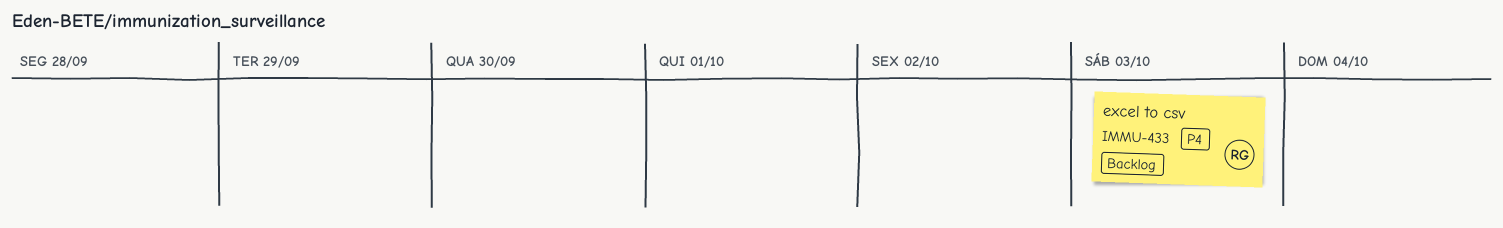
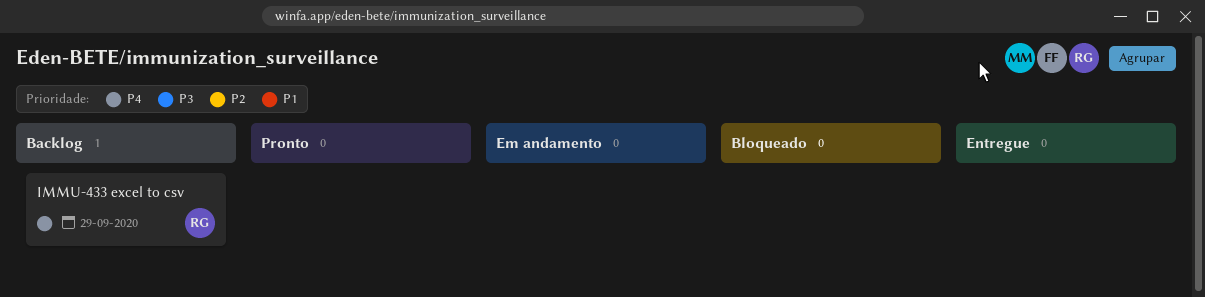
IMMU-433, due: Oct 3 -> Sep 29

